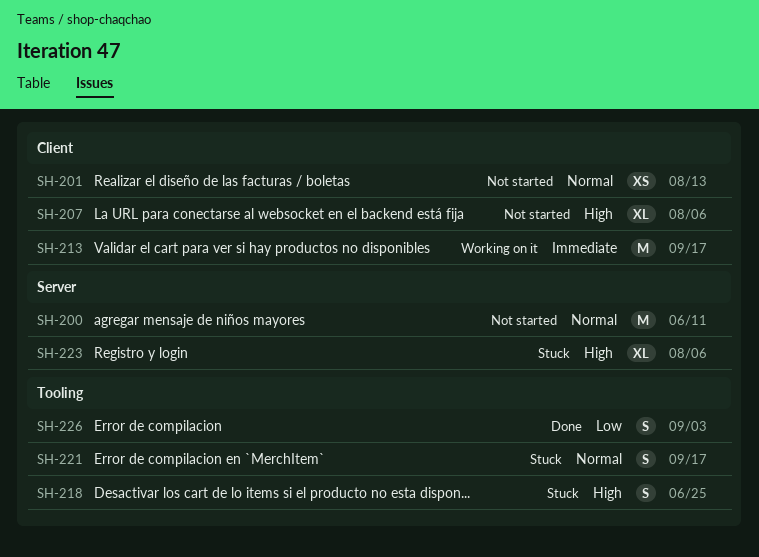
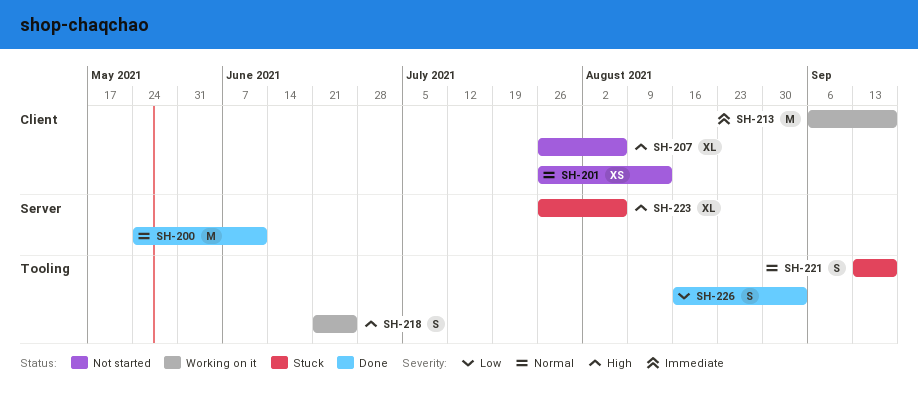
SH-200, status: Not started -> Done
SH-218, status: Stuck -> Working on it

